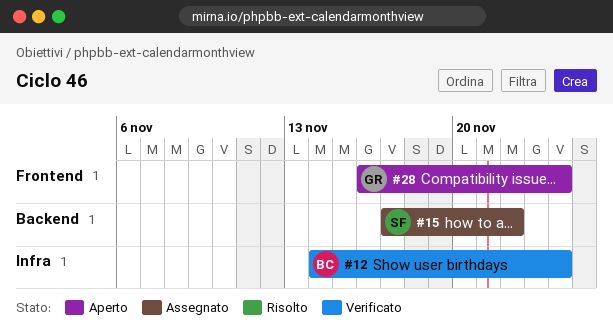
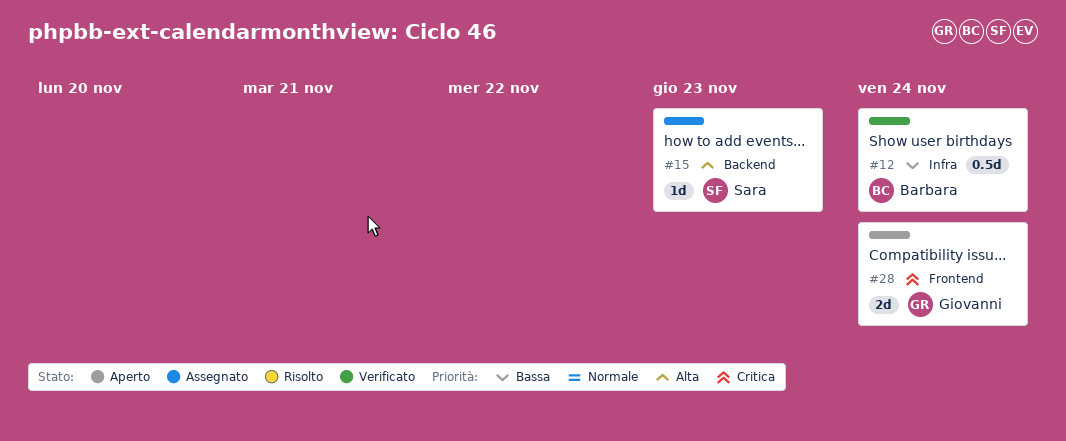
#15, due: Nov 22 -> Nov 23

